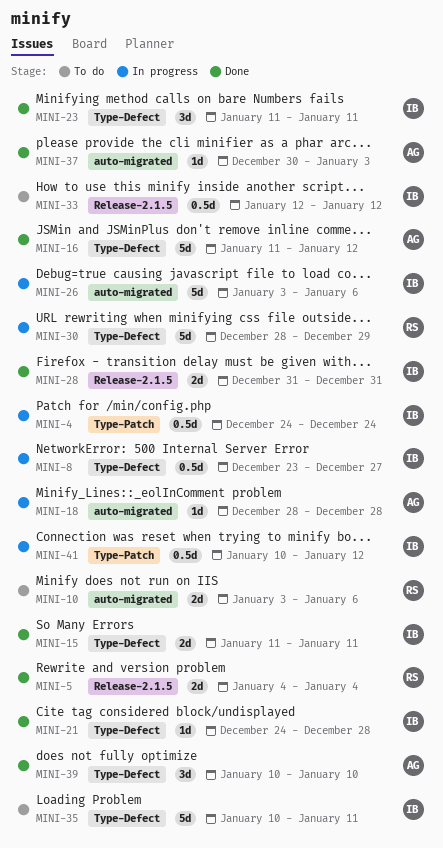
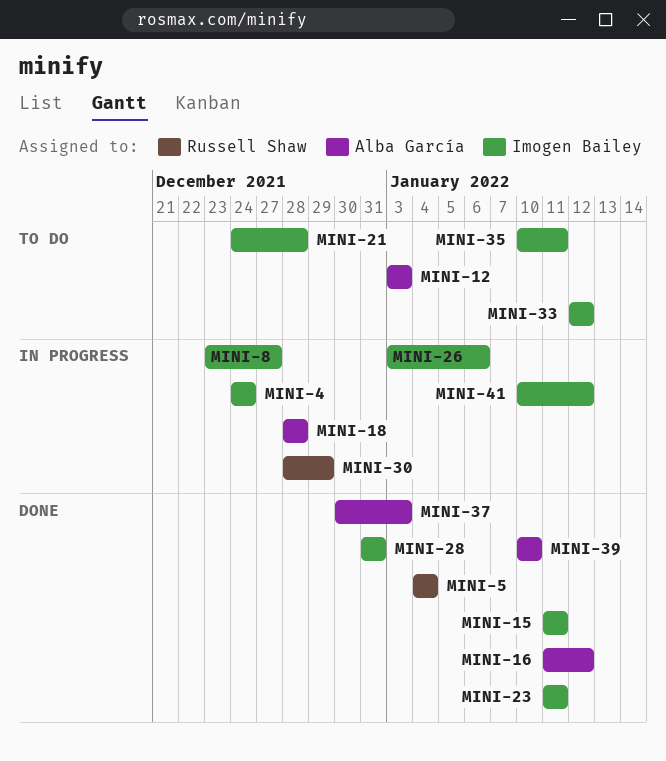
MINI-10: present -> none
MINI-12: none -> present
MINI-21, status: Done -> To do

